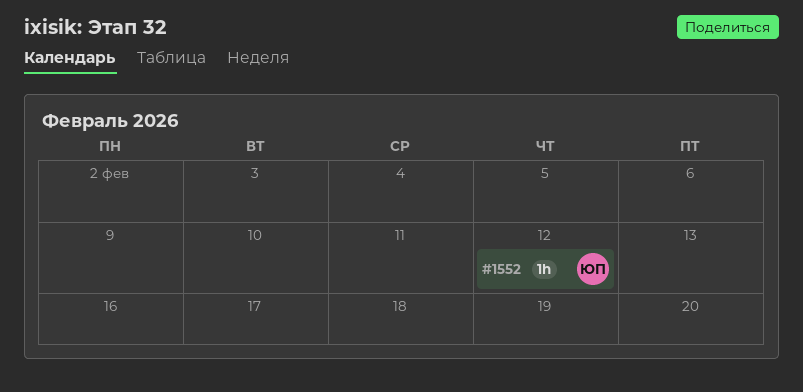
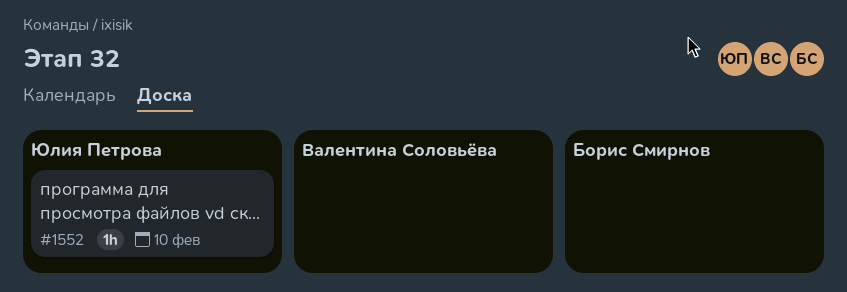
#1552, due: Feb 12 -> Feb 10

